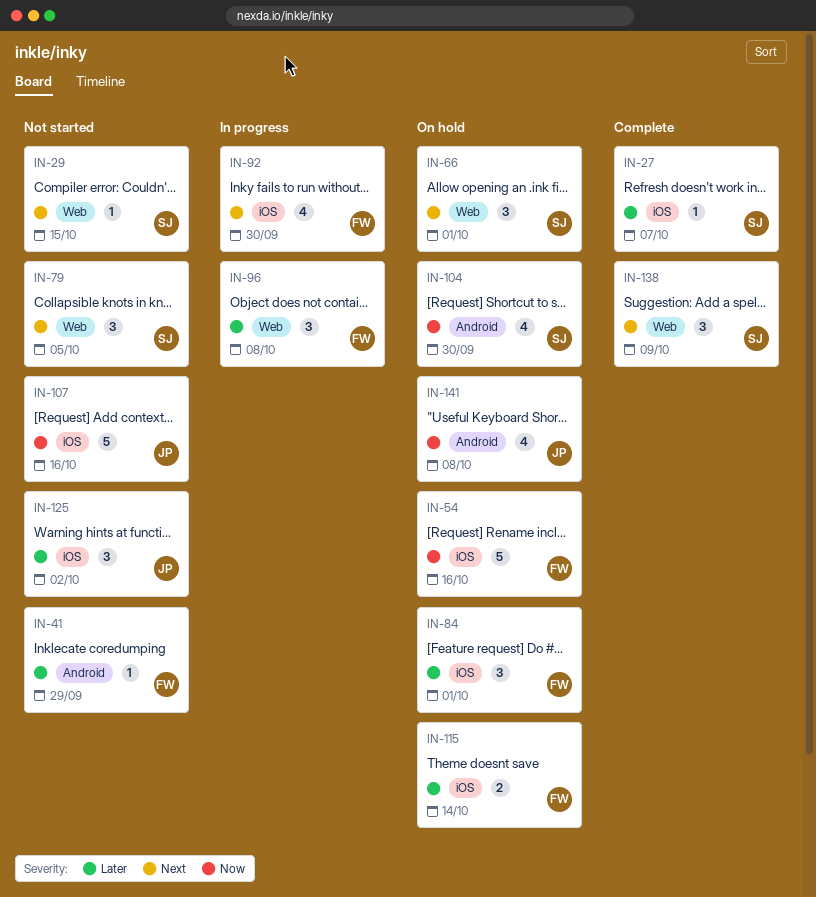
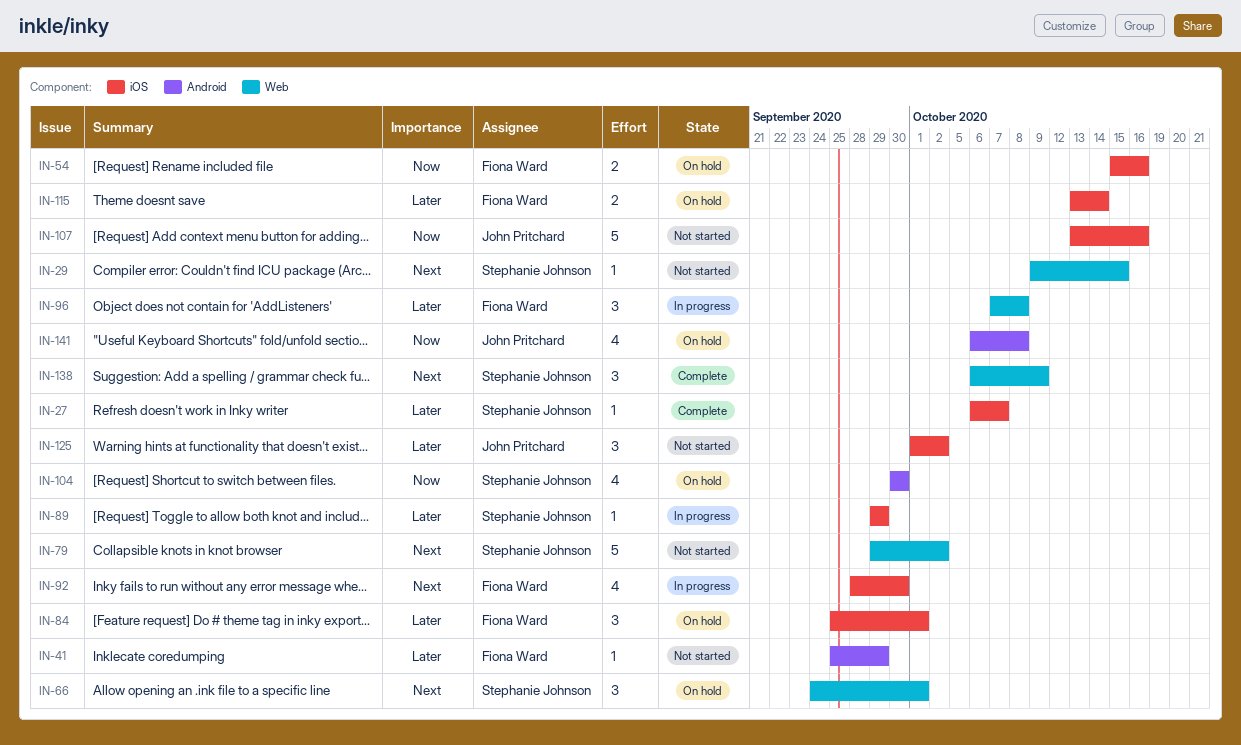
IN-54, estimate: 5 -> 2
IN-79, estimate: 3 -> 5
IN-79, due: Oct 5 -> Oct 2
IN-89: none -> present

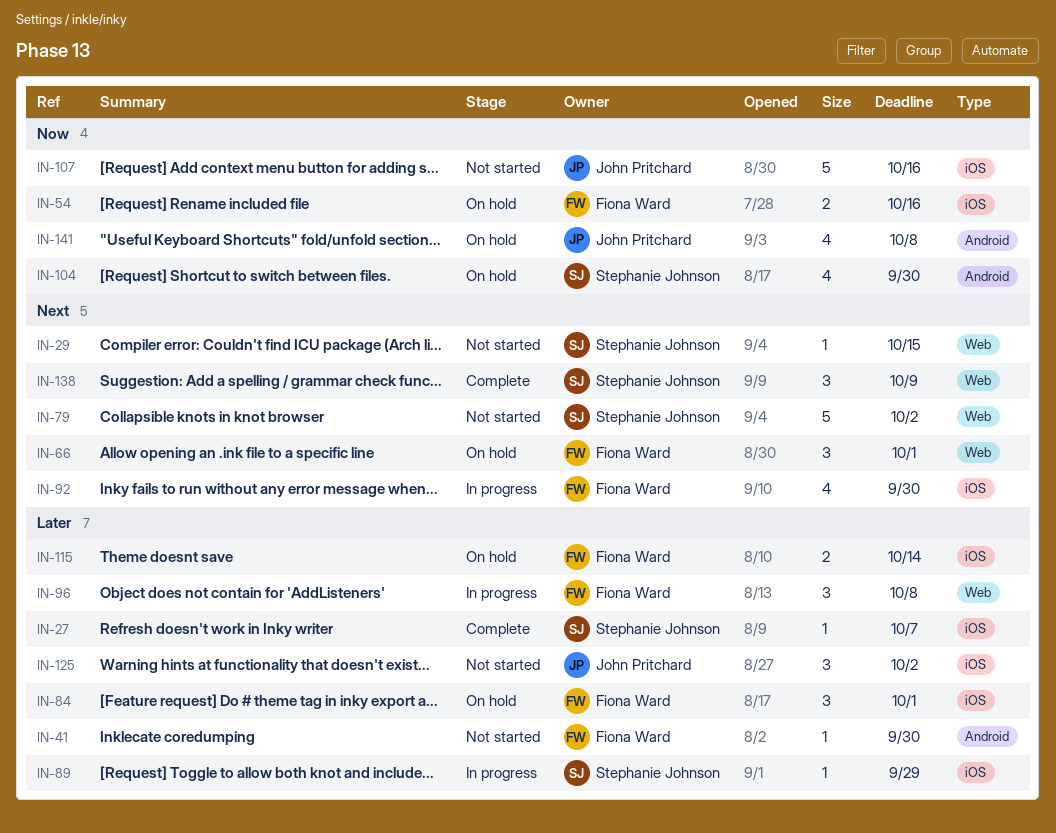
IN-41, due: Sep 29 -> Sep 30
IN-66, owner: Stephanie Johnson -> Fiona Ward

